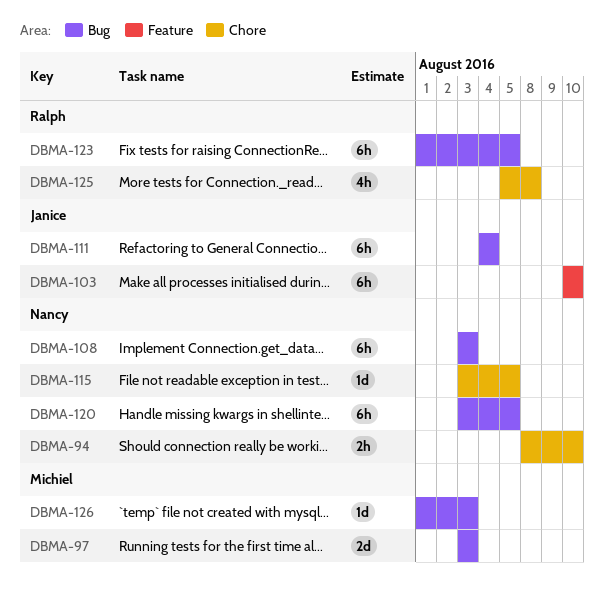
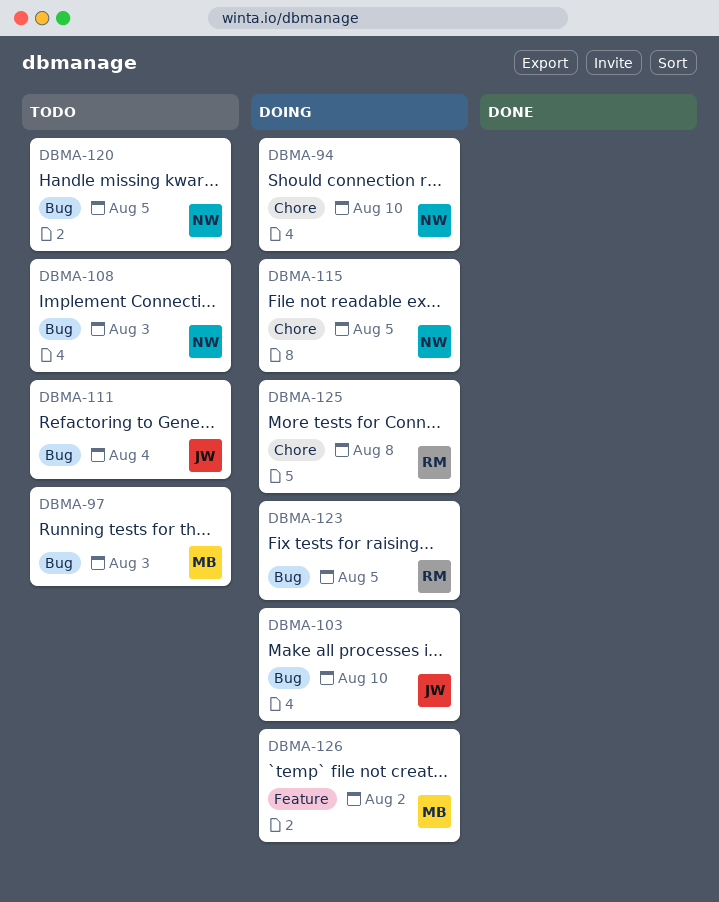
DBMA-103, label: Feature -> Bug
DBMA-126, label: Bug -> Feature
DBMA-126, due: Aug 3 -> Aug 2

